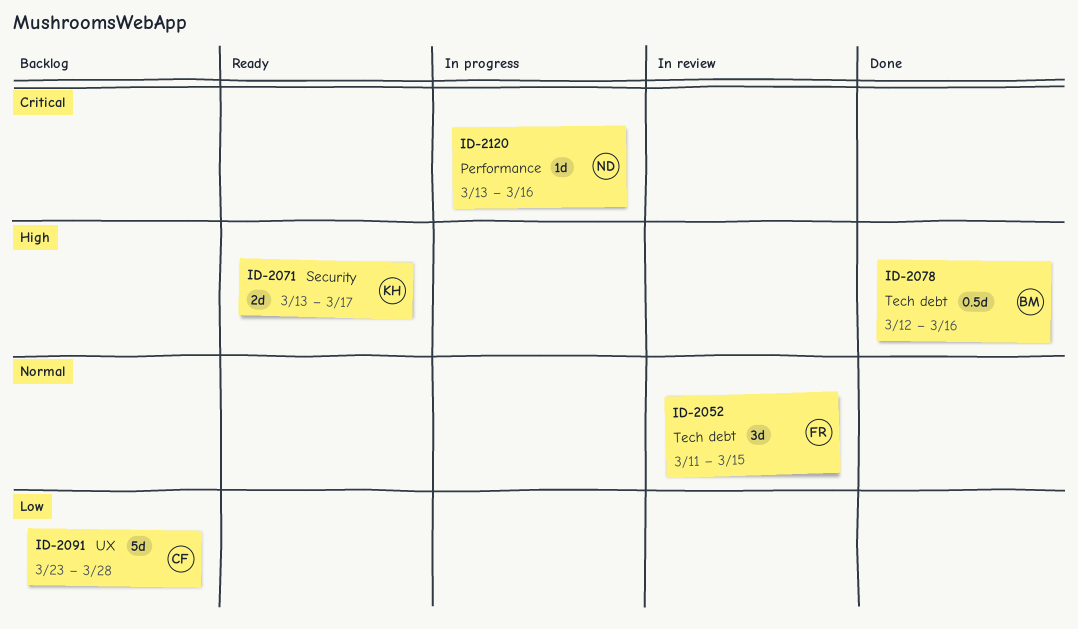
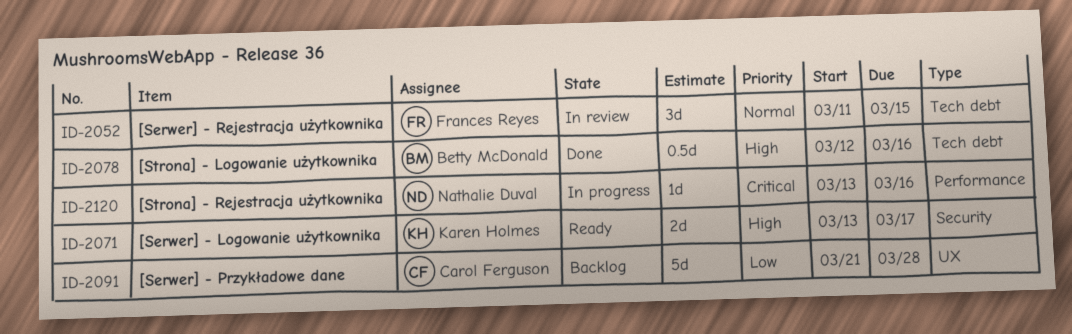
ID-2091, start: Mar 23 -> Mar 21

